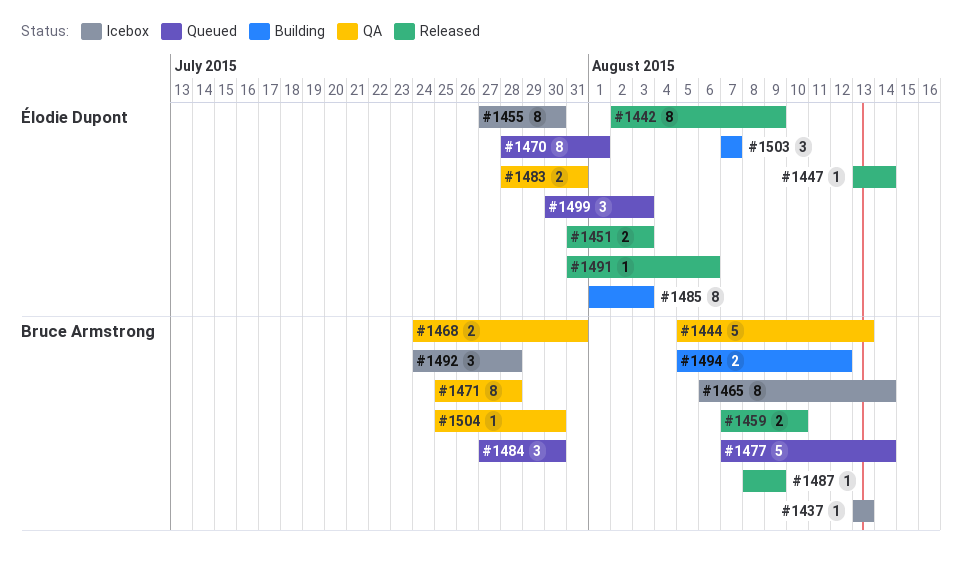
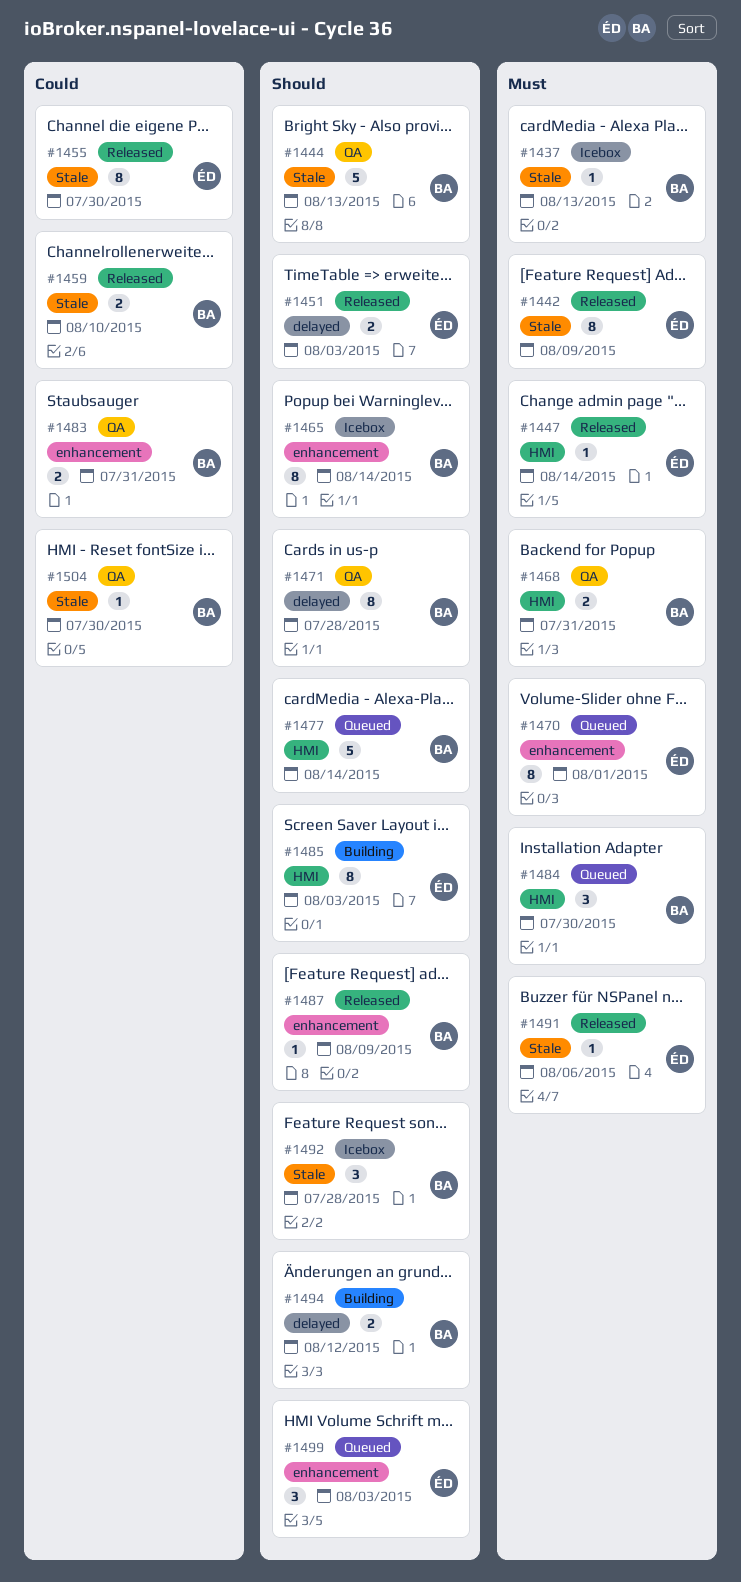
#1455, status: Icebox -> Released
#1483, owner: Élodie Dupont -> Bruce Armstrong
#1503: present -> none

